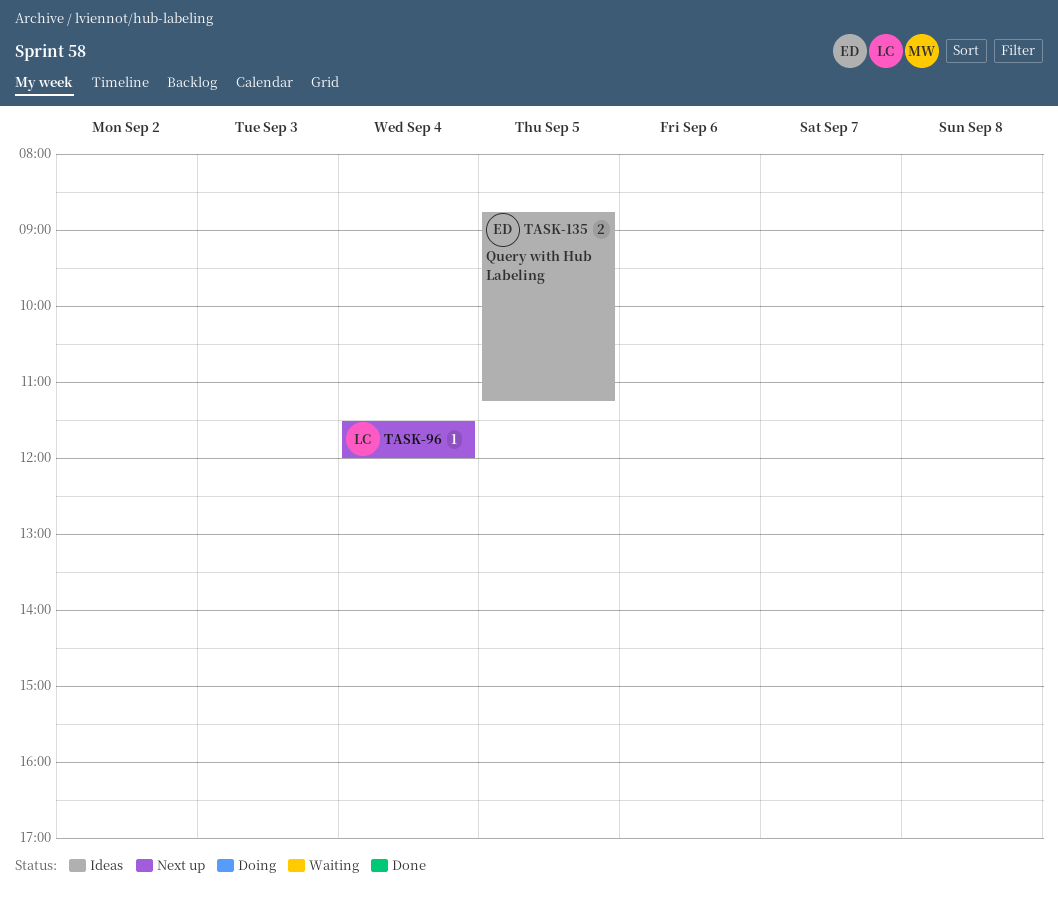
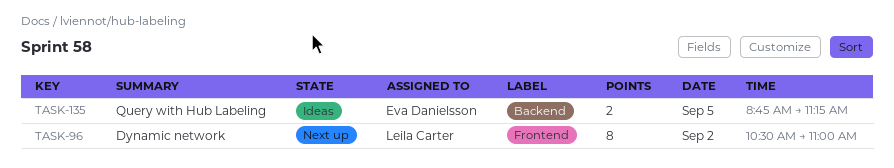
TASK-96, estimate: 1 -> 8
TASK-96, day: Sep 4 -> Sep 2
TASK-96, begins: 11:30 -> 10:30
TASK-96, ends: 12:00 -> 11:00

